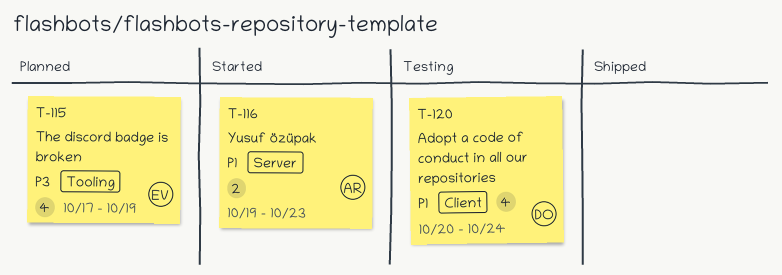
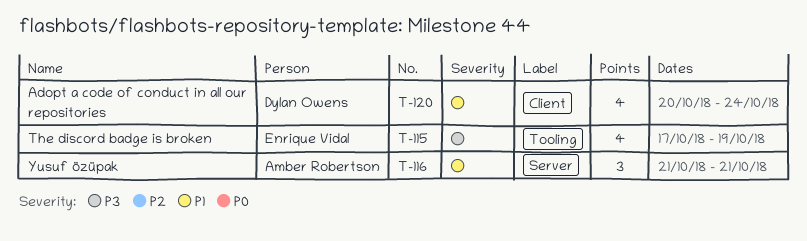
T-116, estimate: 2 -> 3
T-116, start: Oct 19 -> Oct 21
T-116, due: Oct 23 -> Oct 21

